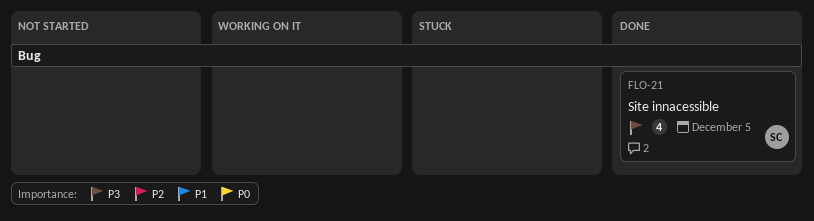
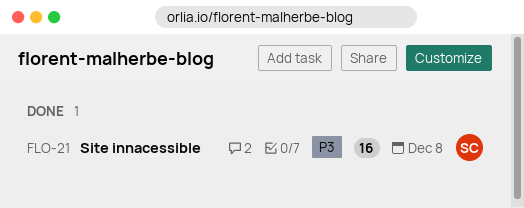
FLO-21, estimate: 4 -> 16
FLO-21, due: Dec 5 -> Dec 8

